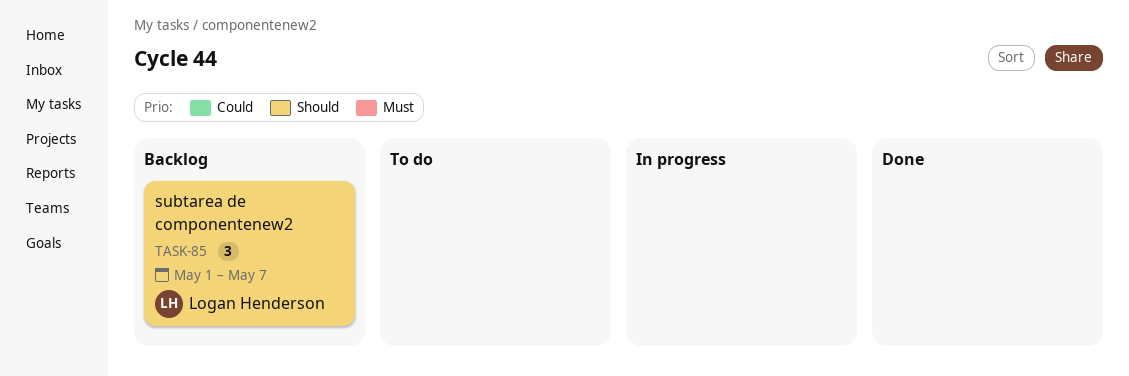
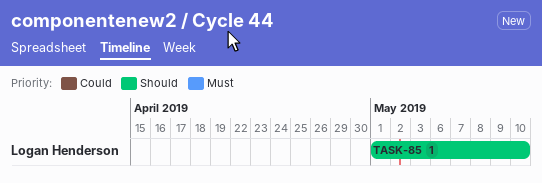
TASK-85, estimate: 3 -> 1
TASK-85, due: May 7 -> May 10

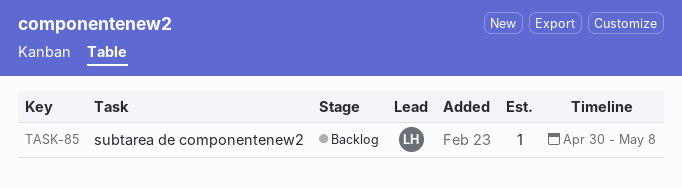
TASK-85, start: May 1 -> Apr 30
TASK-85, due: May 10 -> May 8

